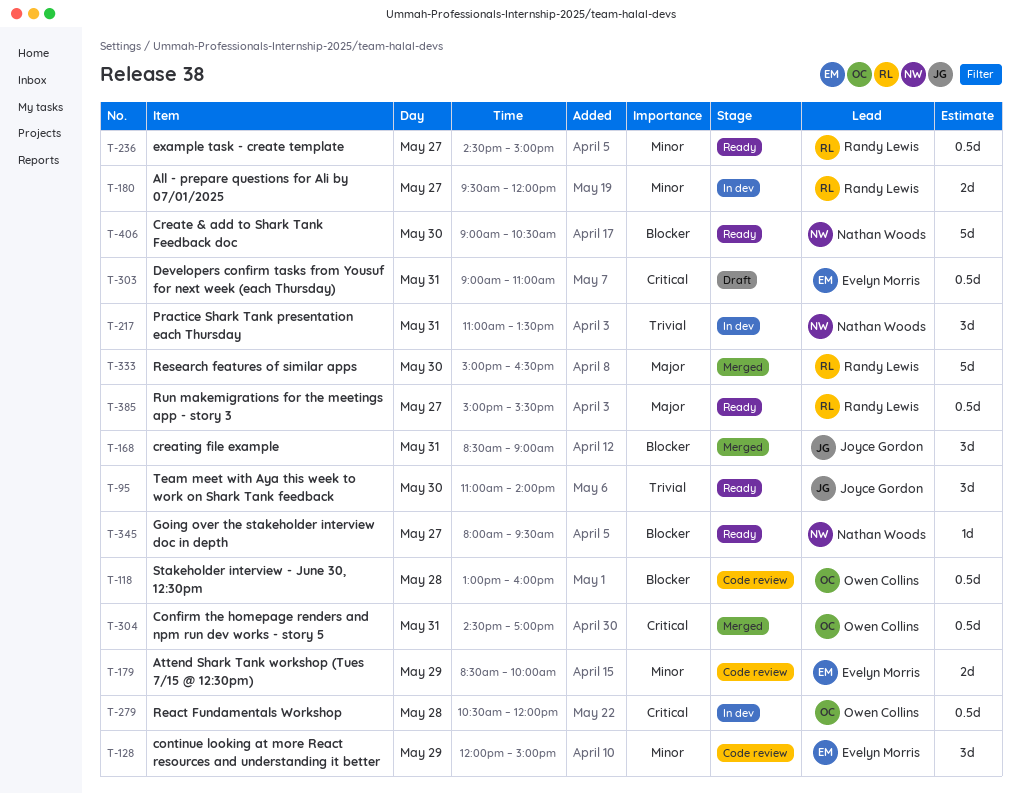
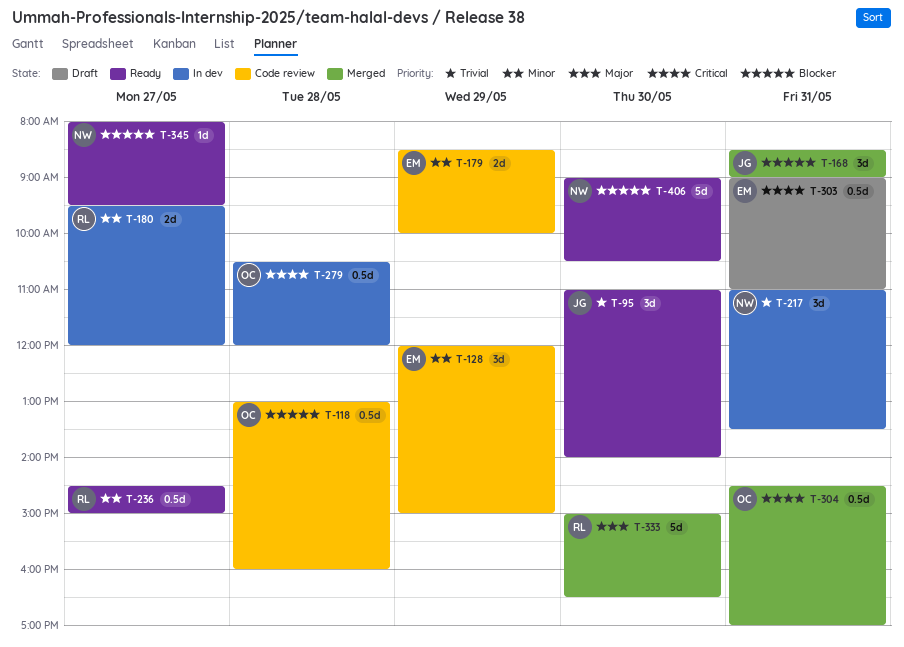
T-385: present -> none

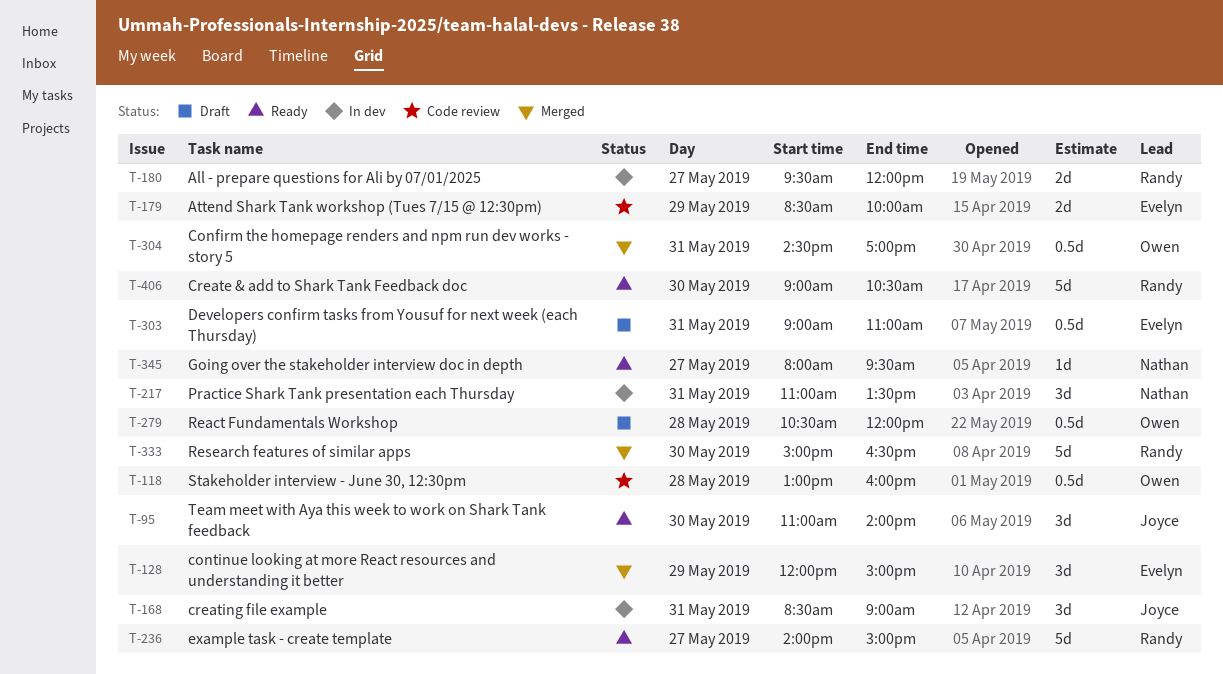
T-128, status: Code review -> Merged
T-168, status: Merged -> In dev
T-236, estimate: 0.5d -> 5d
T-236, begins: 14:30 -> 14:00
T-279, status: In dev -> Draft
T-406, owner: Nathan -> Randy

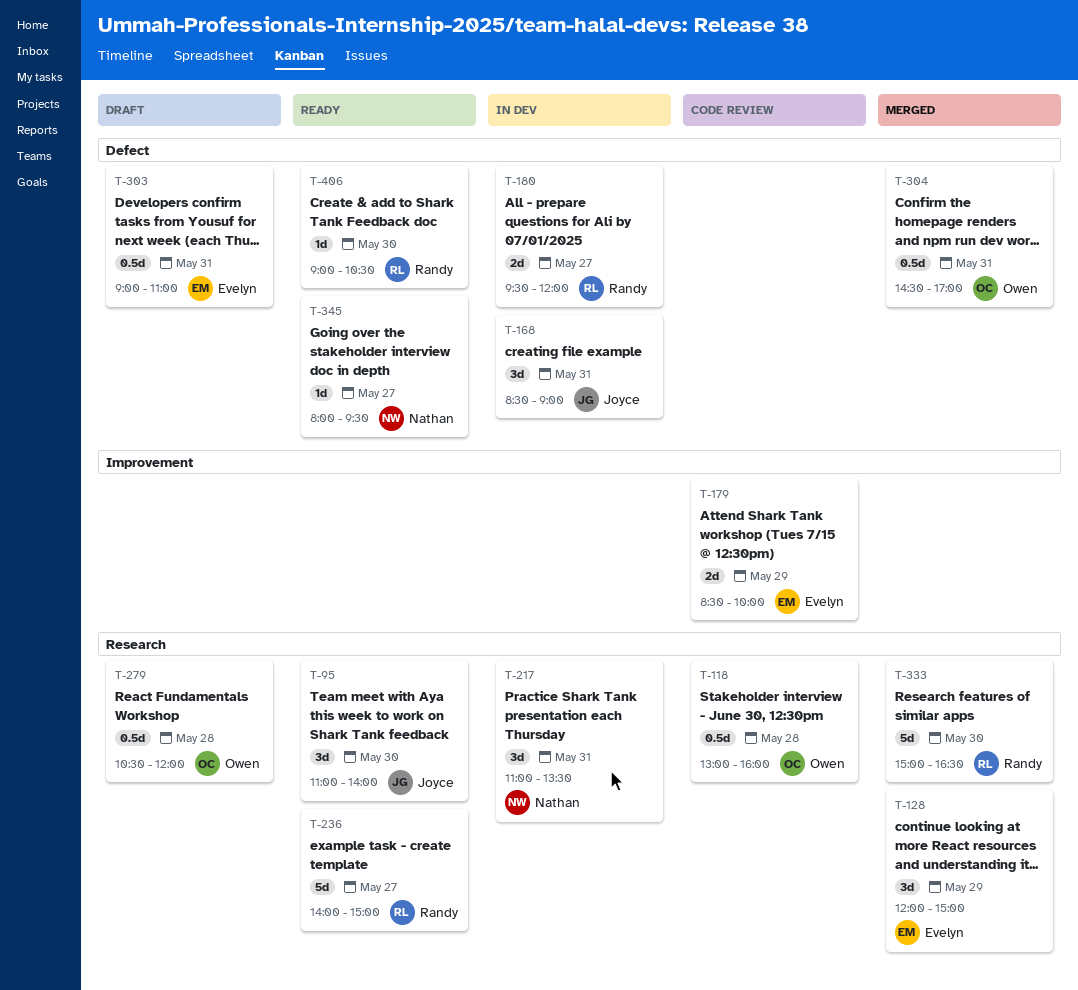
T-406, estimate: 5d -> 1d

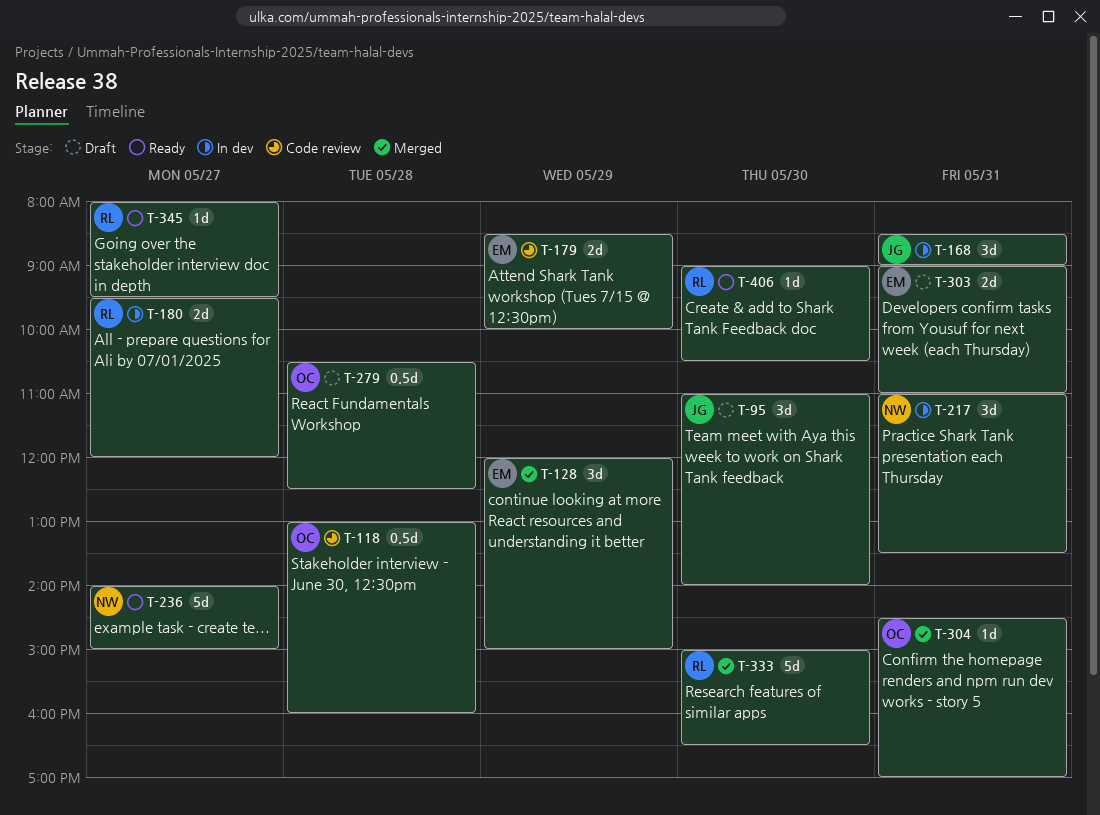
T-95, status: Ready -> Draft
T-236, owner: Randy -> Nathan
T-279, ends: 12:00 -> 12:30
T-303, estimate: 0.5d -> 2d
T-304, estimate: 0.5d -> 1d
T-345, owner: Nathan -> Randy

